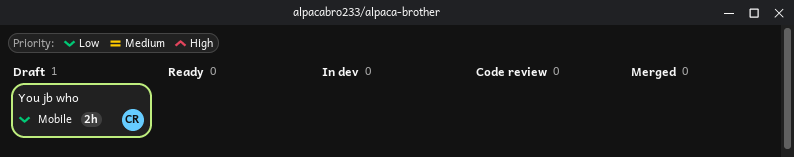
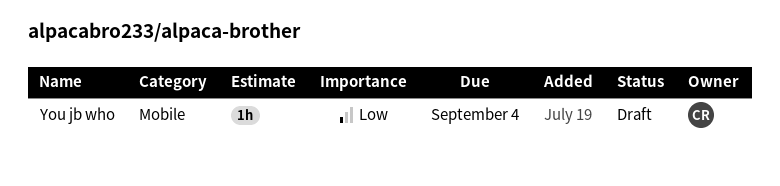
You jb who, estimate: 2h -> 1h

